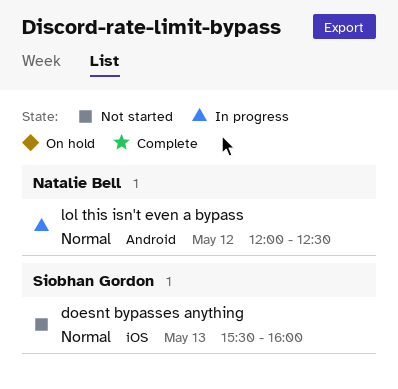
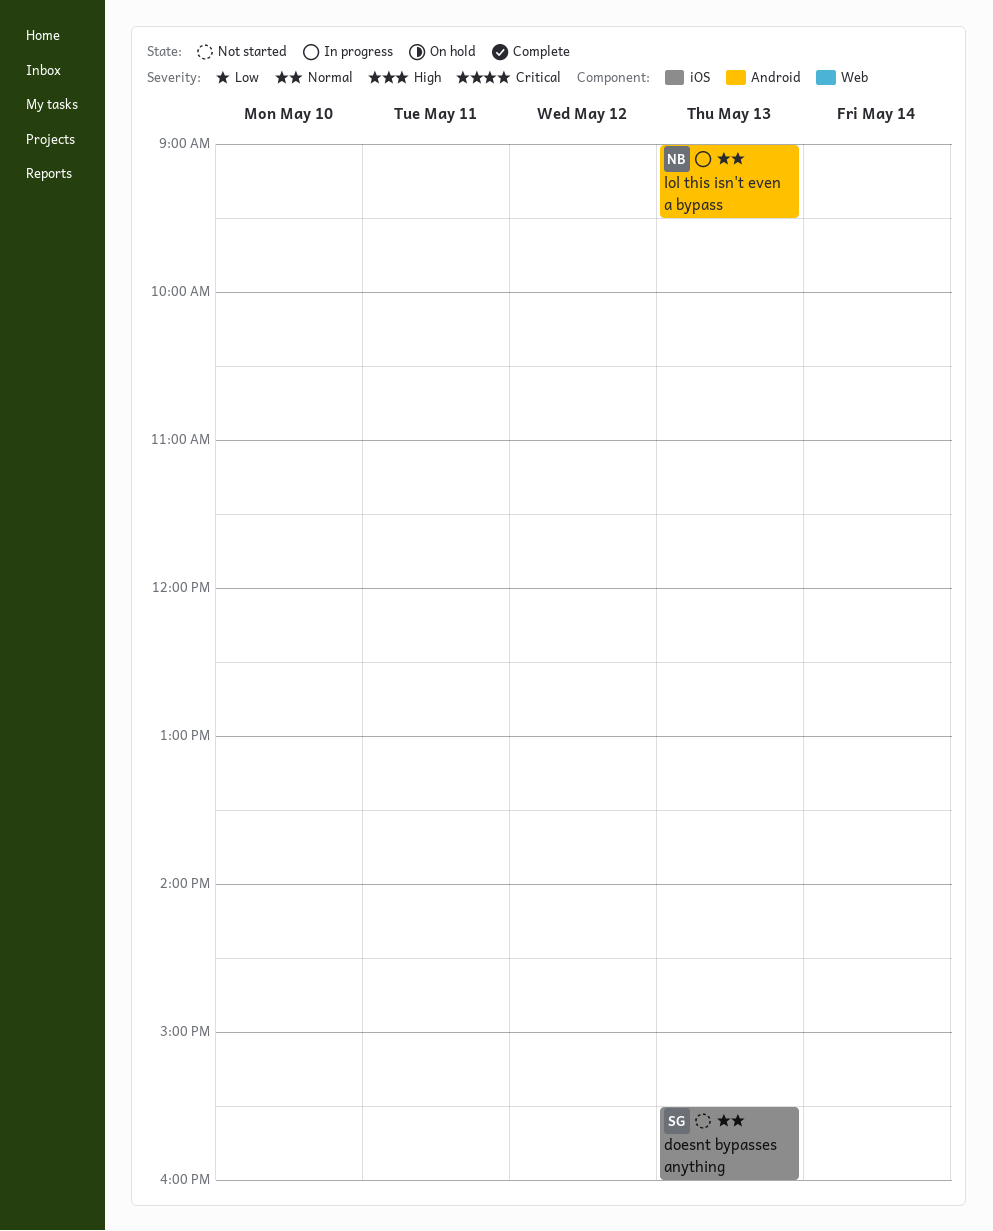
lol this isn't even a bypass, day: May 12 -> May 13
lol this isn't even a bypass, begins: 12:00 -> 09:00
lol this isn't even a bypass, ends: 12:30 -> 09:30

